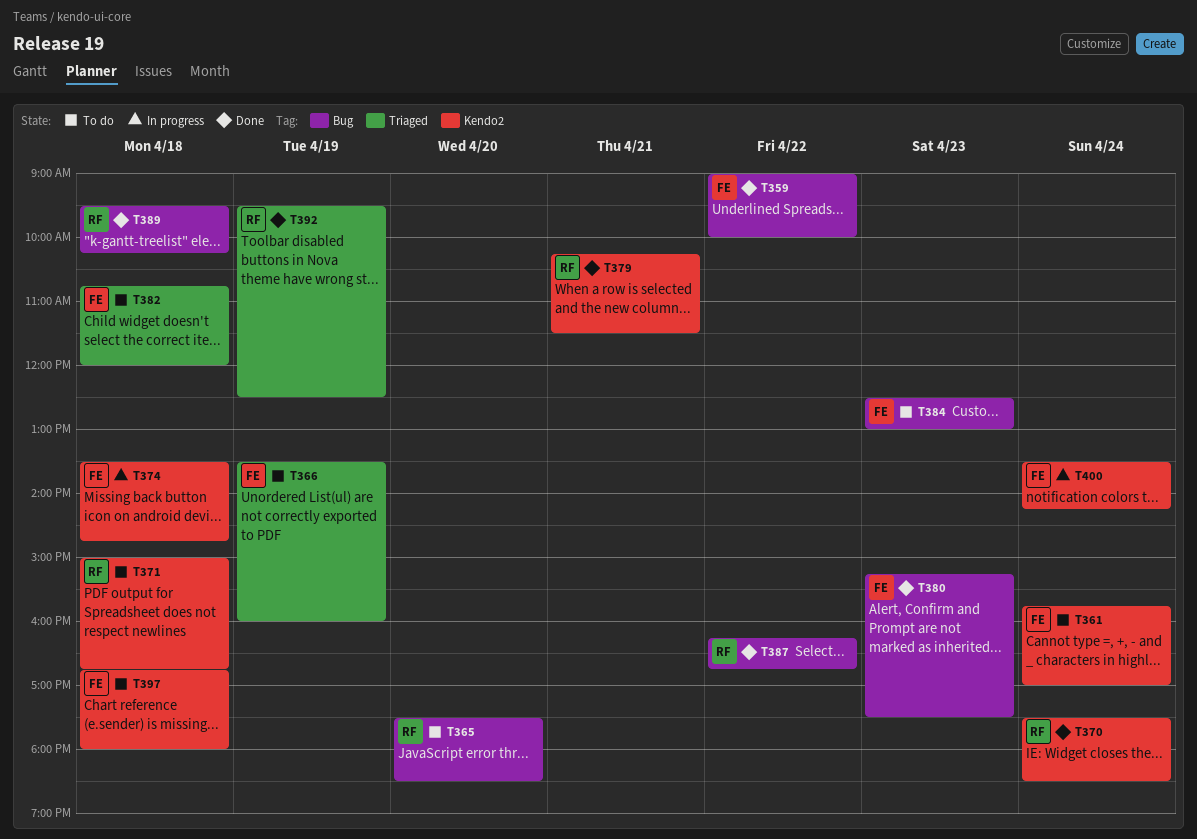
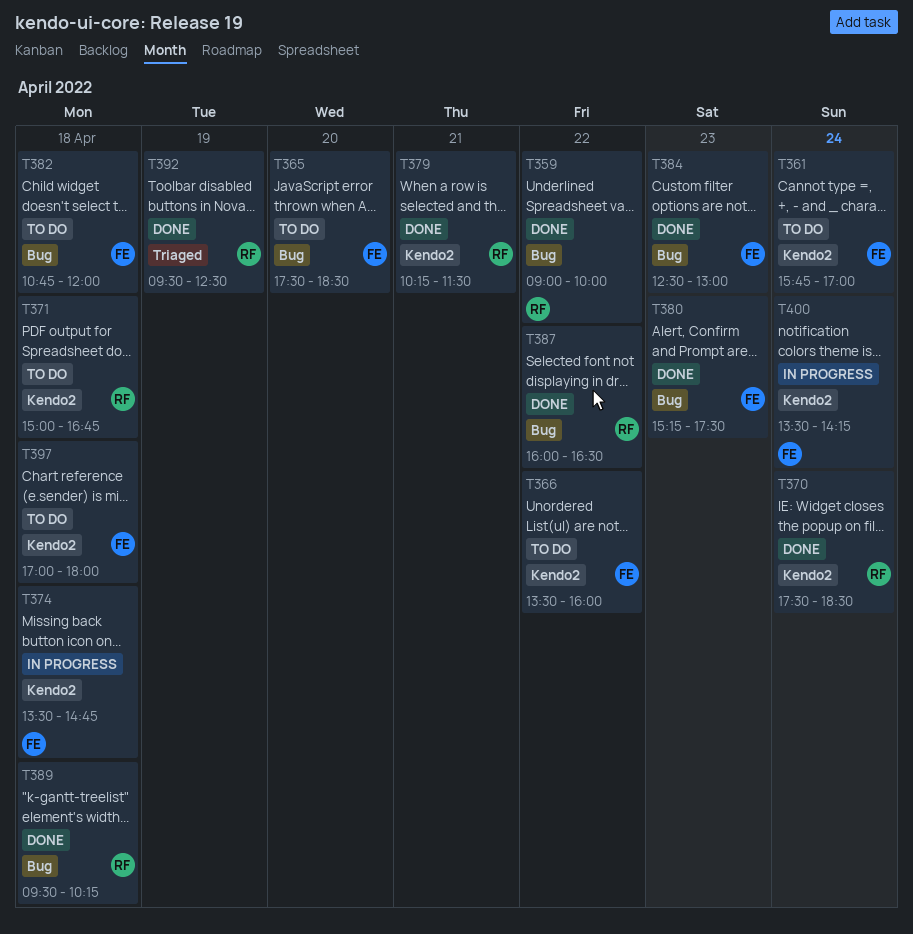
T359, owner: FE -> RF
T365, owner: RF -> FE
T366, label: Triaged -> Kendo2
T366, day: Apr 19 -> Apr 22
T382, label: Triaged -> Bug
T384, status: To do -> Done
T387, begins: 16:15 -> 16:00
T387, ends: 16:45 -> 16:30
T397, begins: 16:45 -> 17:00

